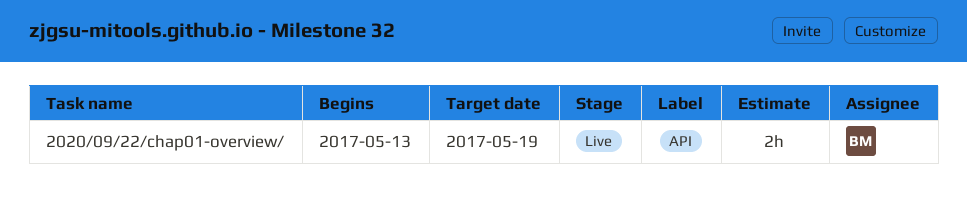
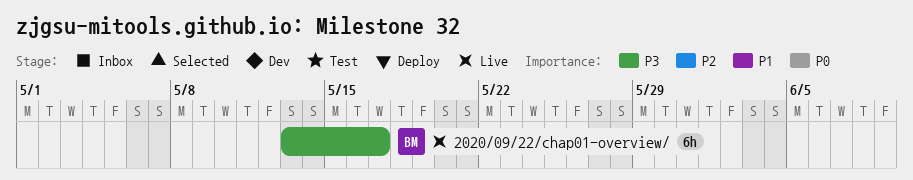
2020/09/22/chap01-overview/, estimate: 2h -> 6h
2020/09/22/chap01-overview/, due: May 19 -> May 17

